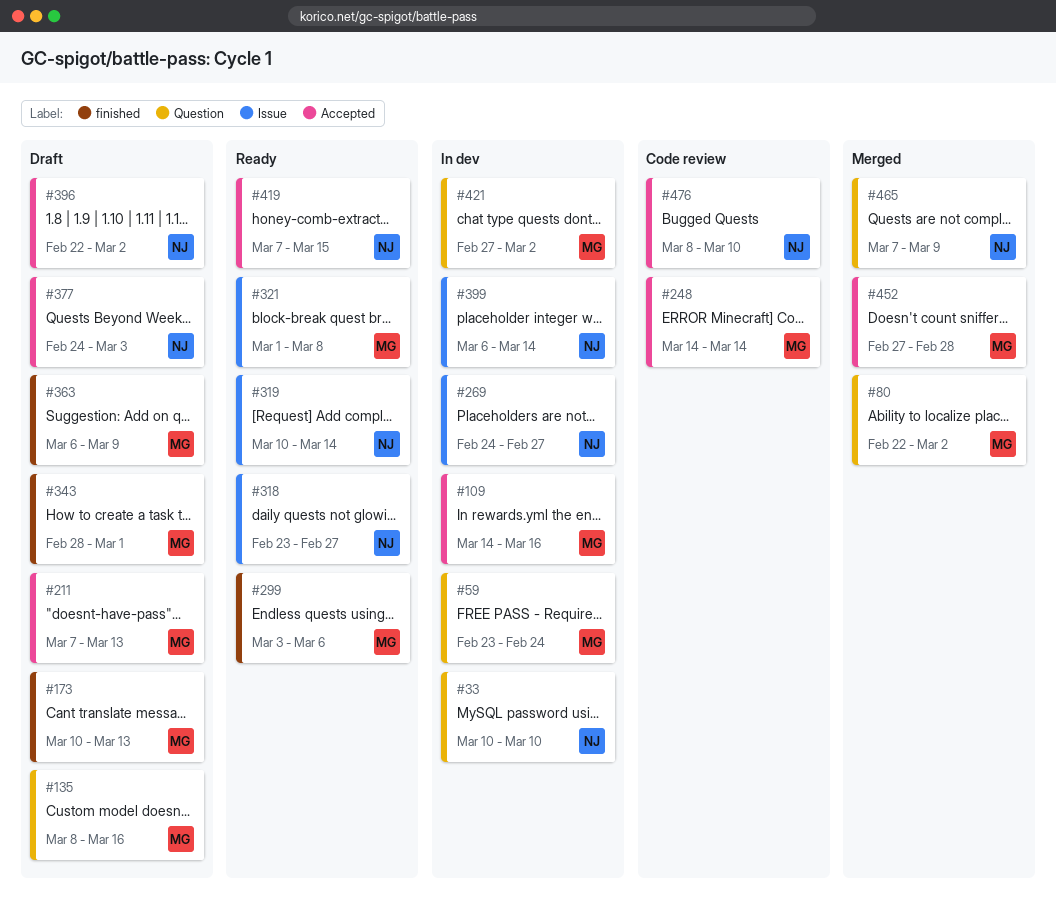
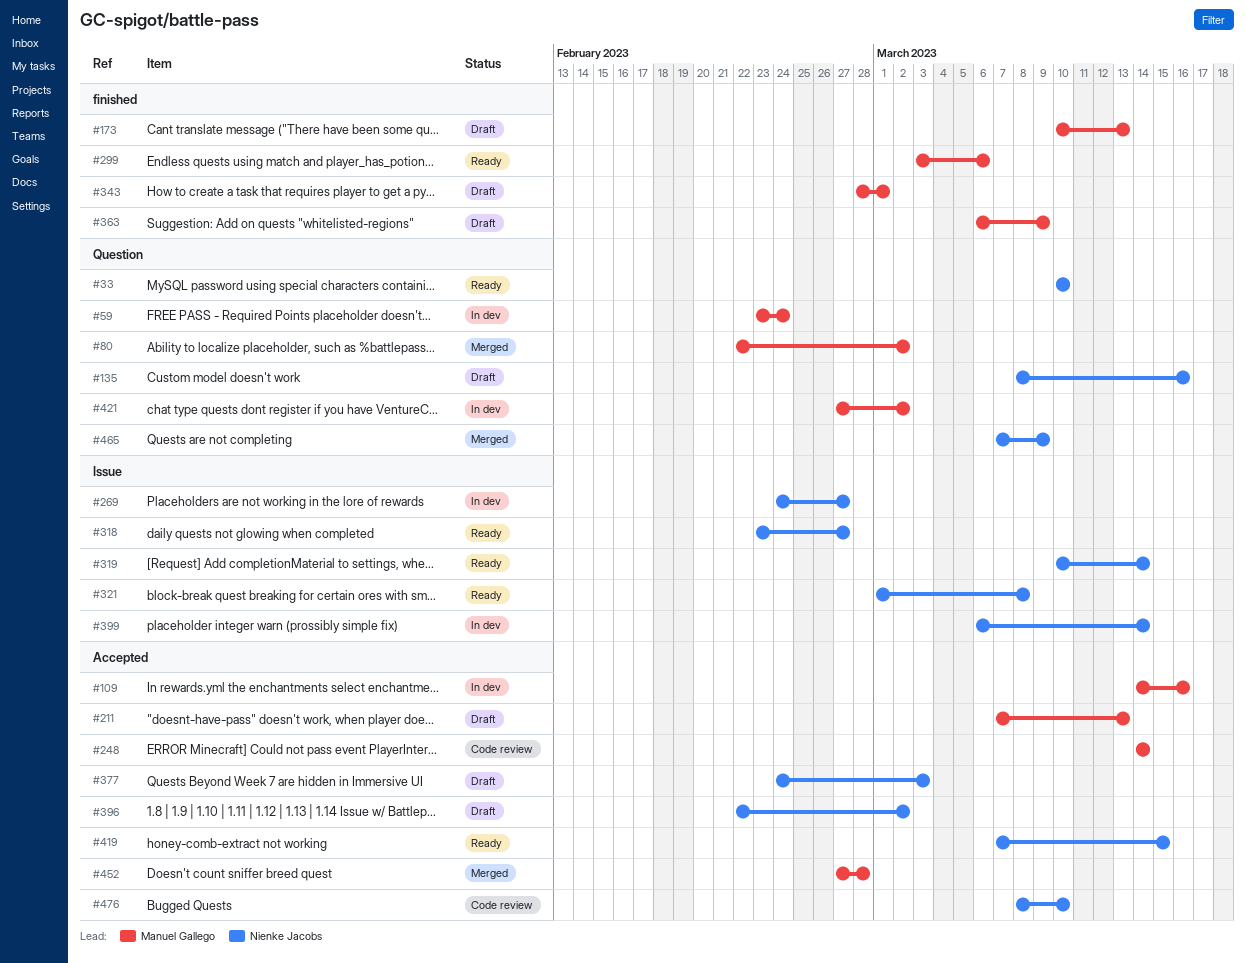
#33, status: In dev -> Ready
#135, owner: Manuel Gallego -> Nienke Jacobs
#321, owner: Manuel Gallego -> Nienke Jacobs

